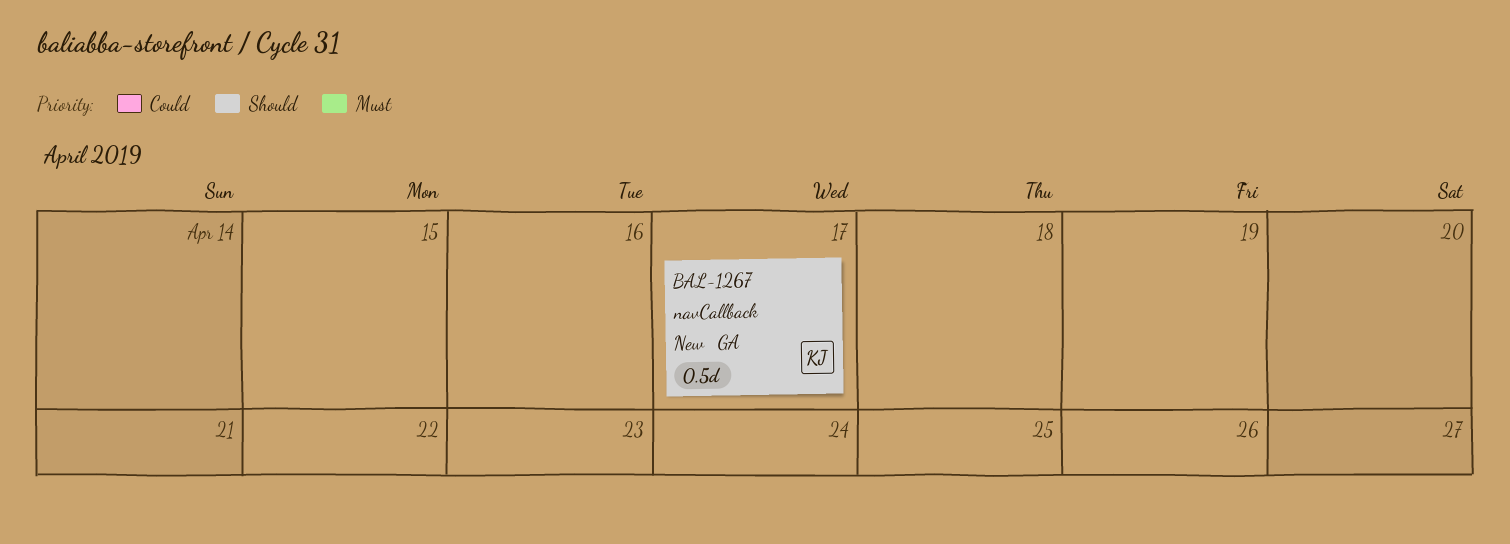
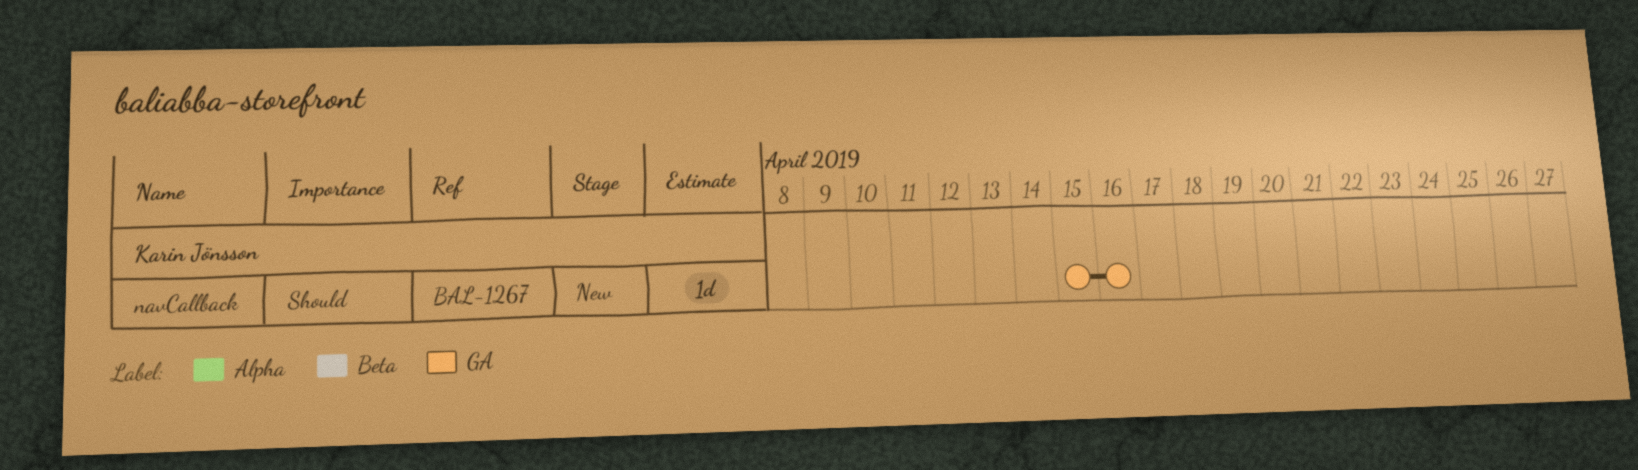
BAL-1267, estimate: 0.5d -> 1d
BAL-1267, due: Apr 17 -> Apr 16

